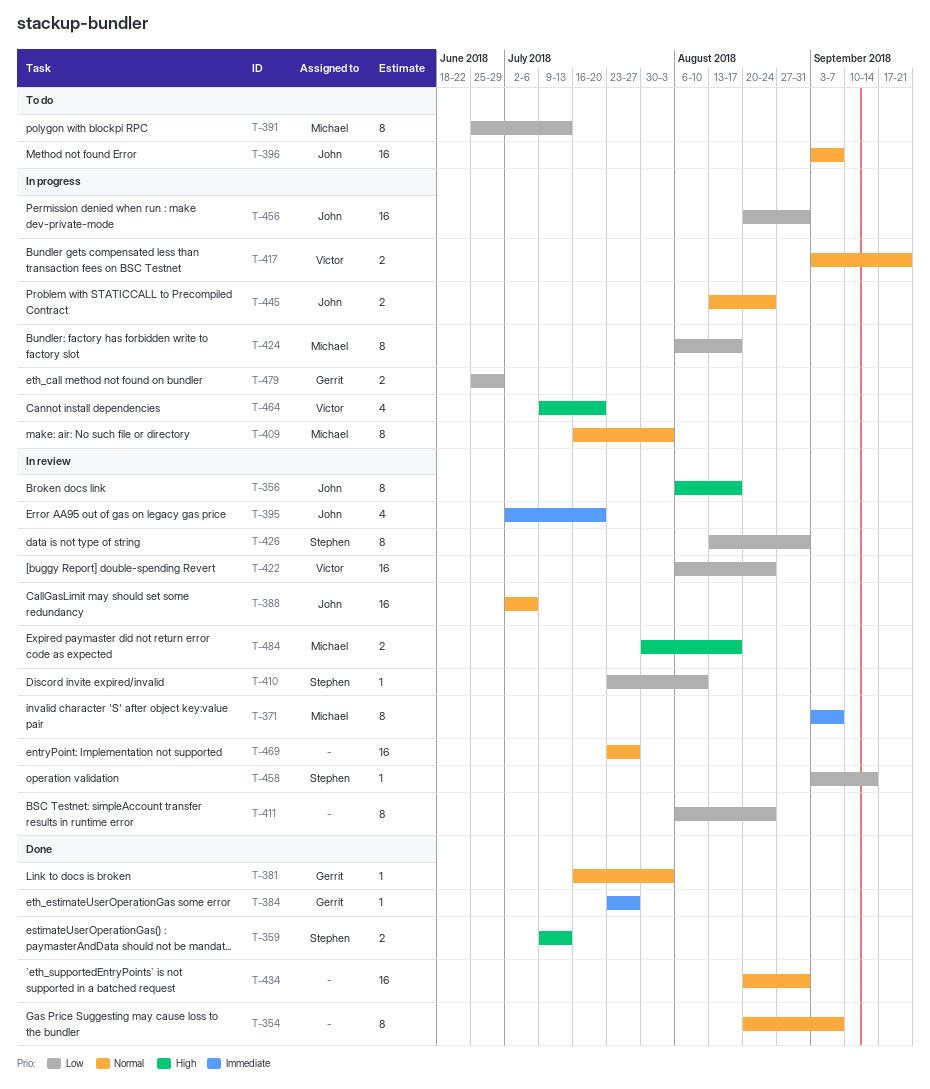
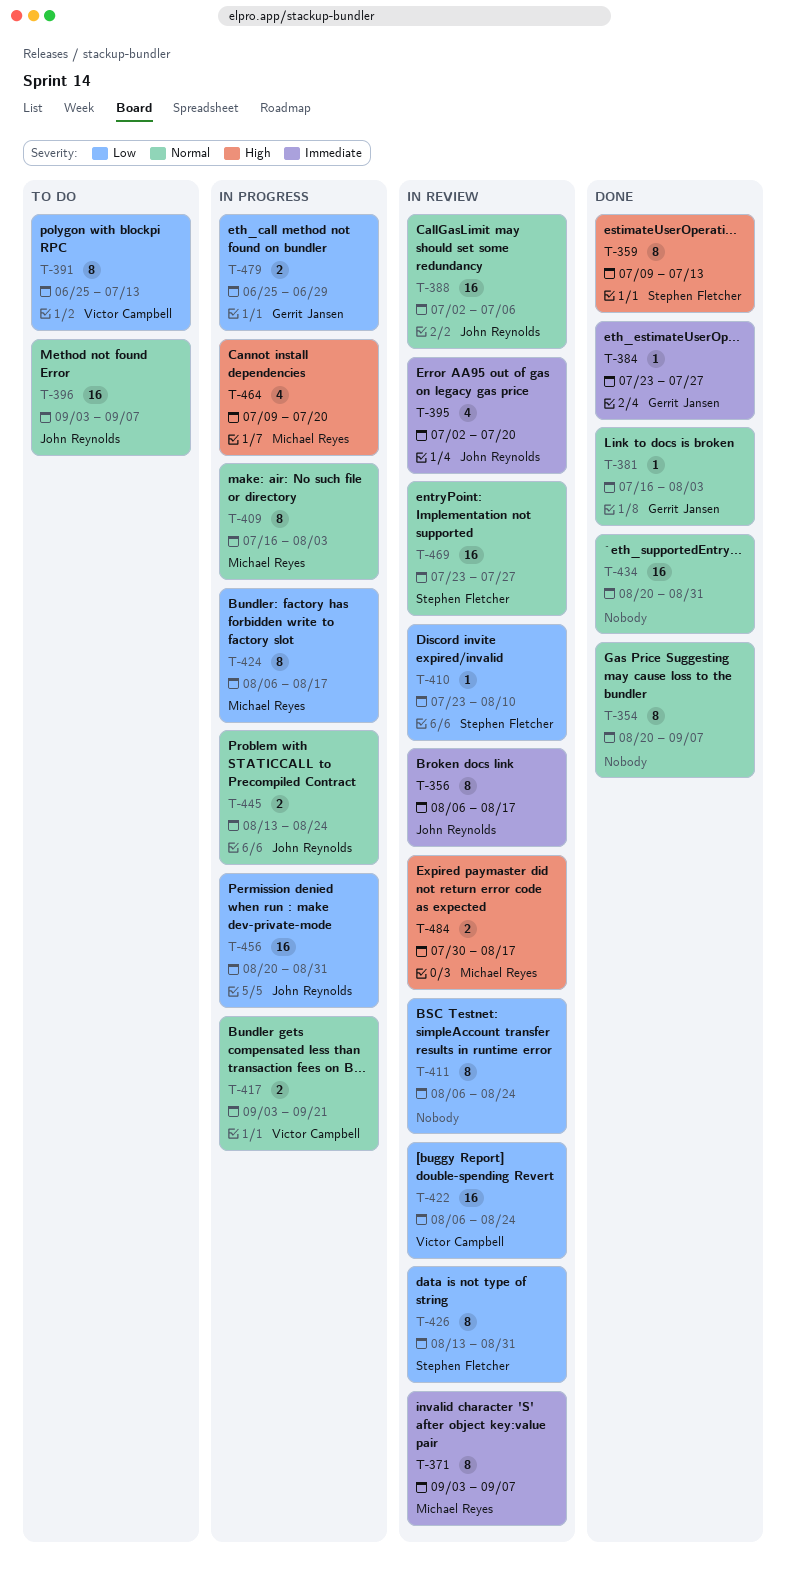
T-356, priority: High -> Immediate
T-359, estimate: 2 -> 8
T-391, owner: Michael Reyes -> Victor Campbell
T-458: present -> none
T-464, owner: Victor Campbell -> Michael Reyes
T-469, owner: none -> Stephen Fletcher

